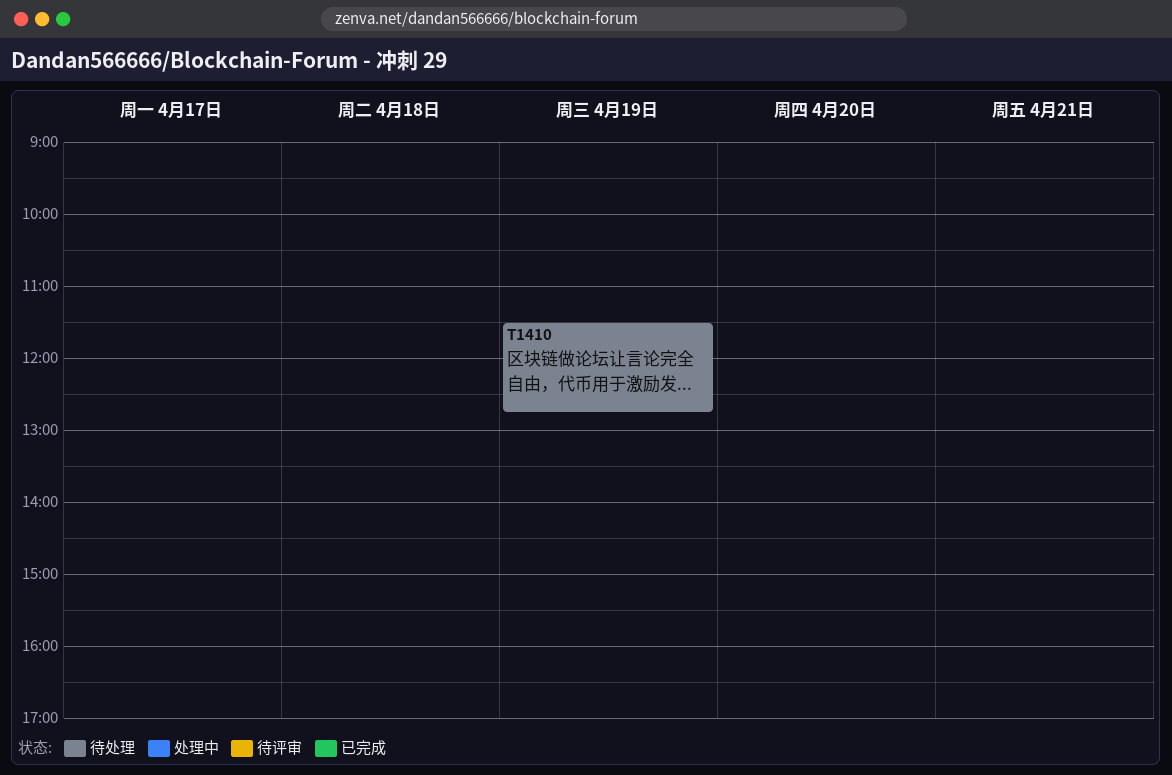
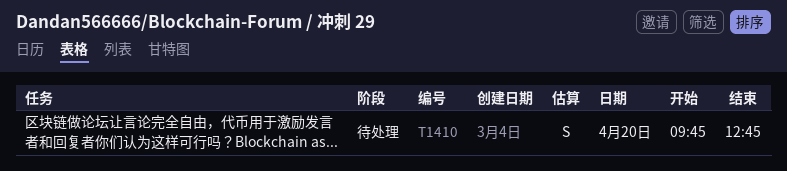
T1410, day: Apr 19 -> Apr 20
T1410, begins: 11:30 -> 09:45

